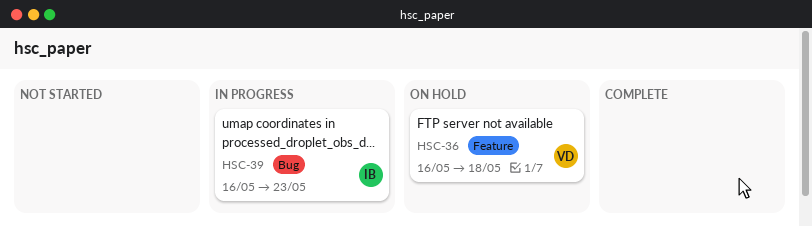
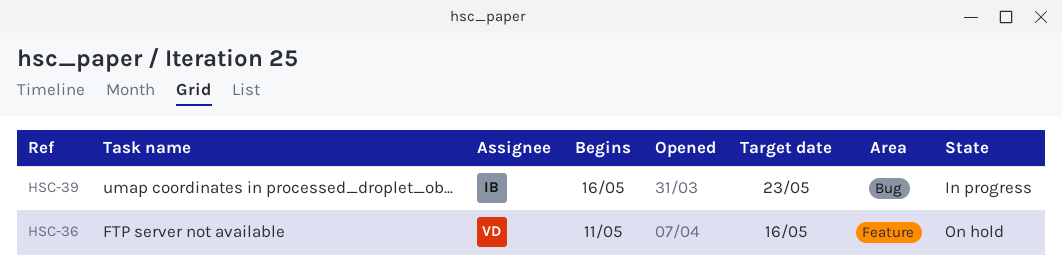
HSC-36, start: May 16 -> May 11
HSC-36, due: May 18 -> May 16

